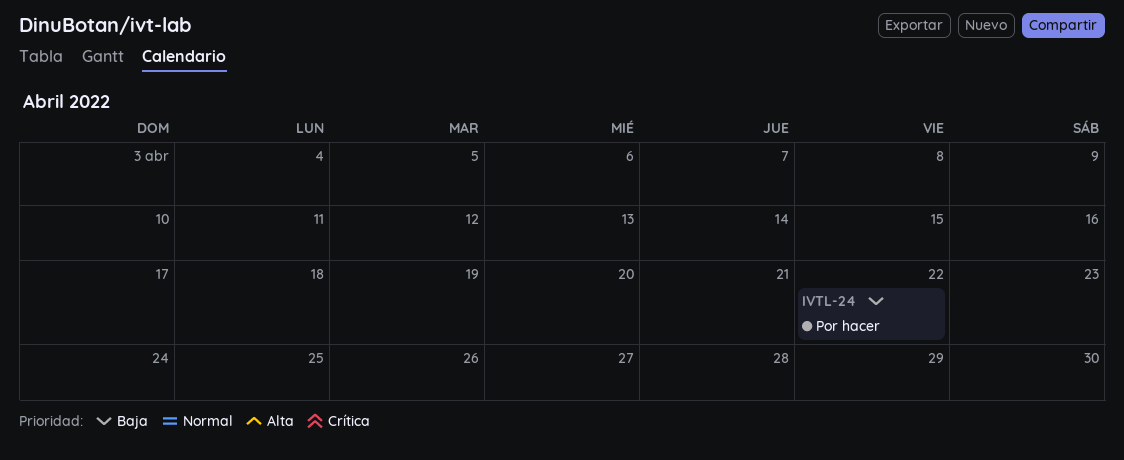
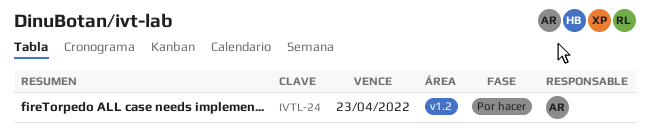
IVTL-24, due: Apr 22 -> Apr 23

